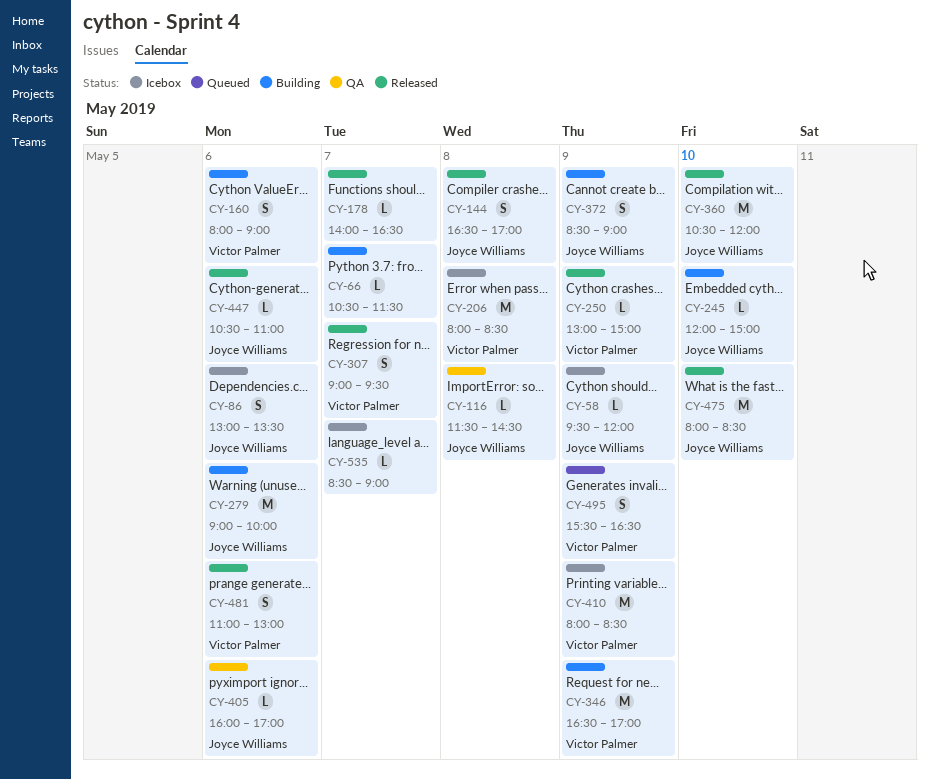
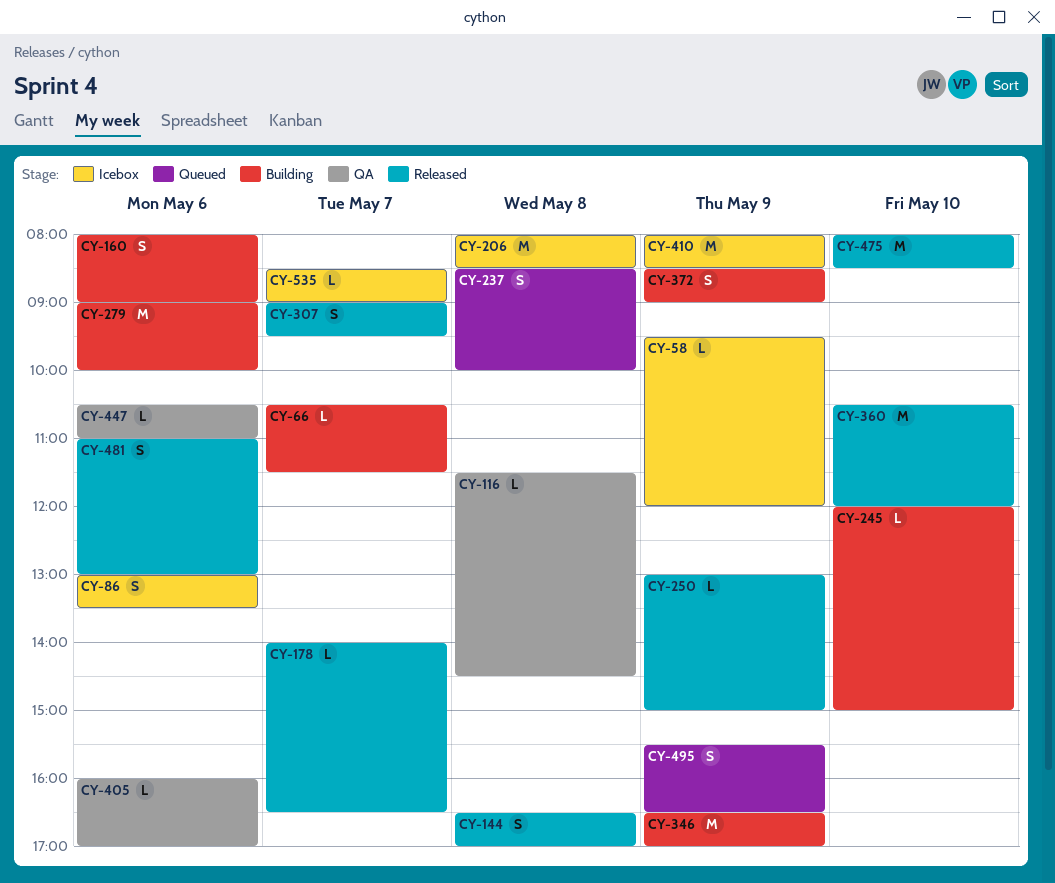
CY-237: none -> present
CY-447, status: Released -> QA

